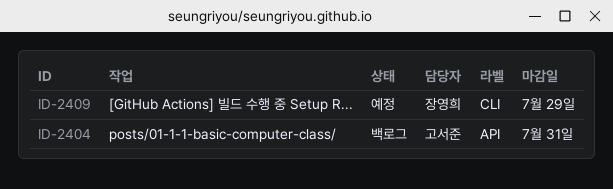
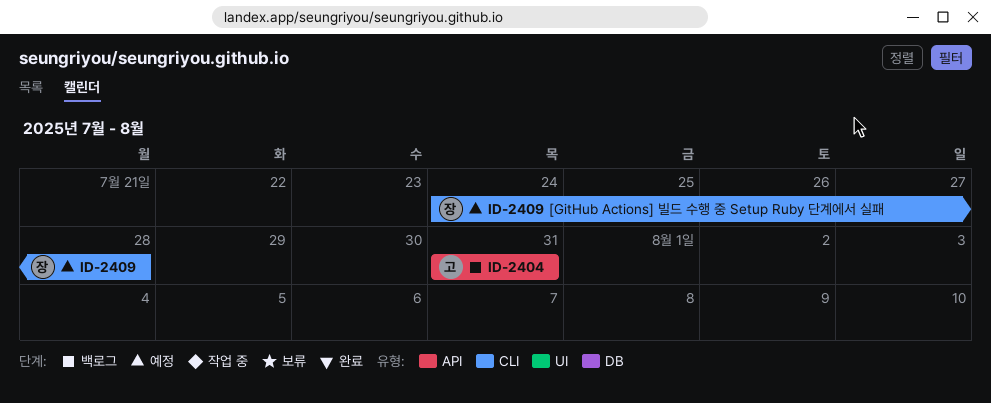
ID-2409, due: Jul 29 -> Jul 28

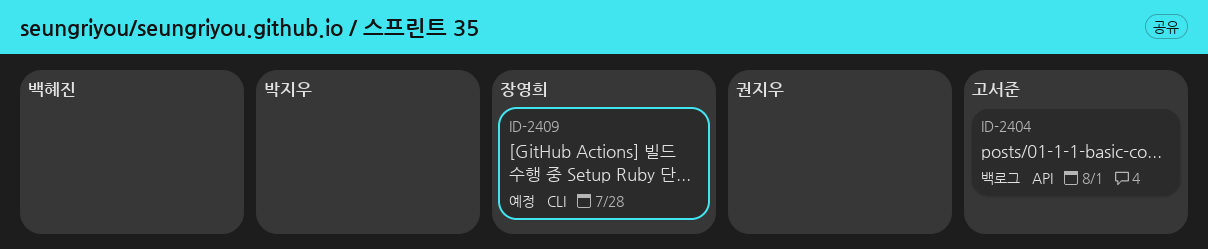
ID-2404, due: Jul 31 -> Aug 1

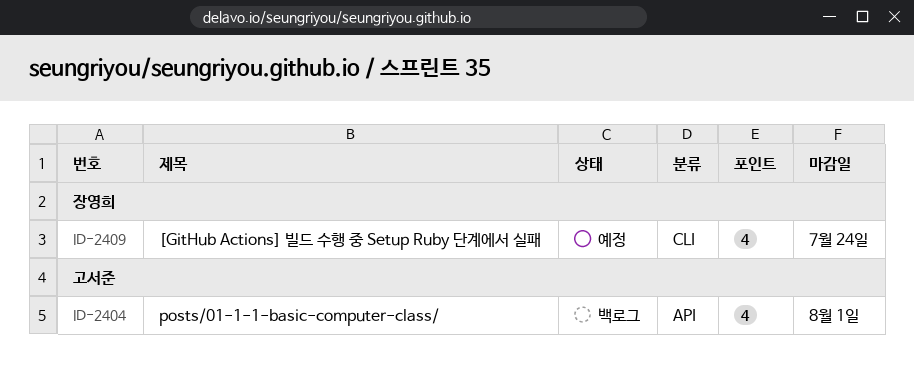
ID-2409, due: Jul 28 -> Jul 24

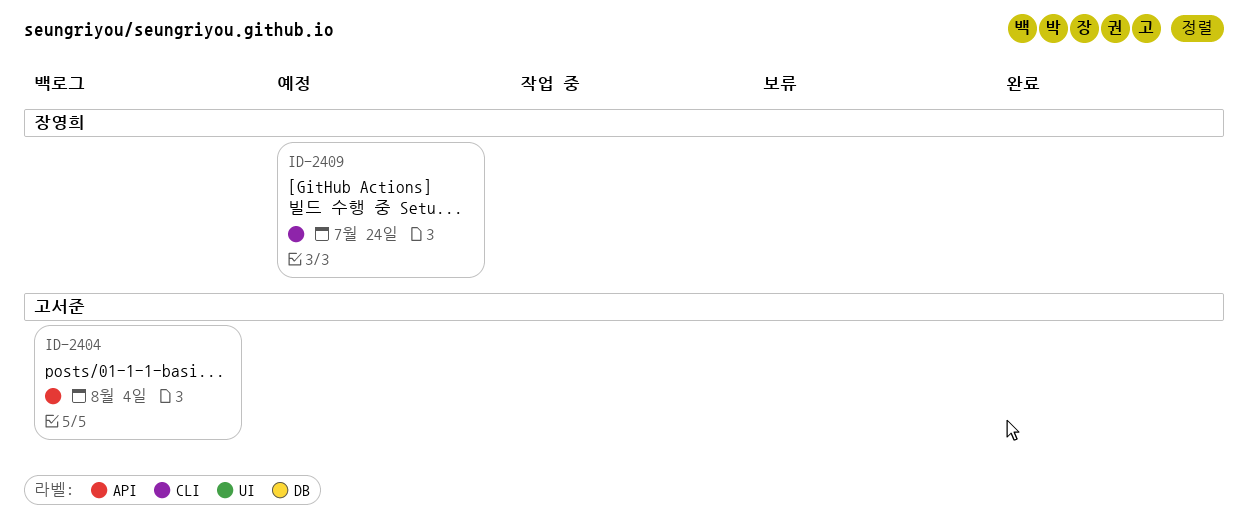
ID-2404, due: Aug 1 -> Aug 4

